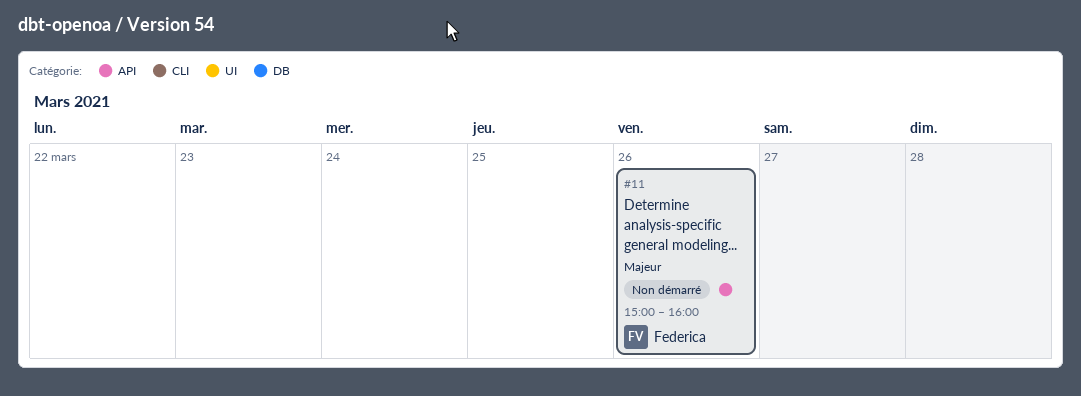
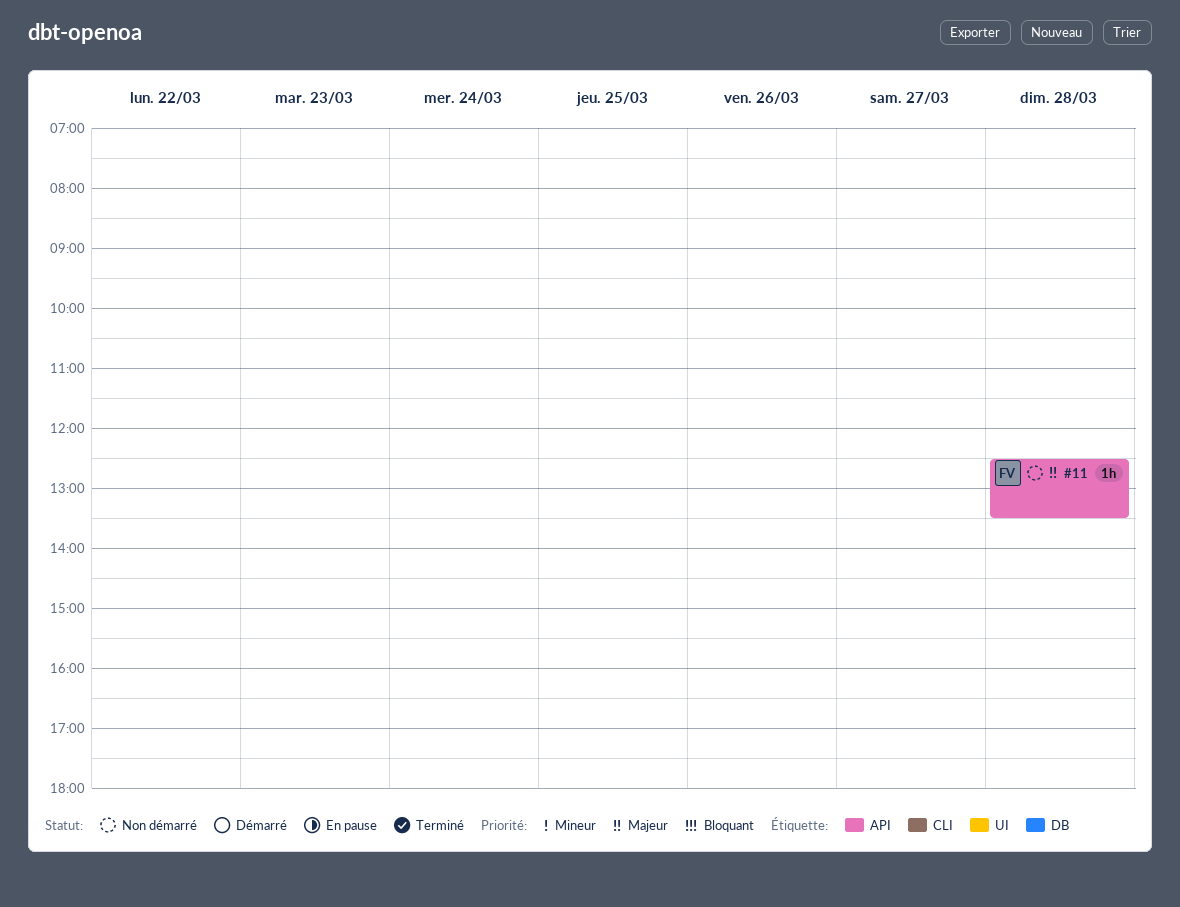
#11, day: Mar 26 -> Mar 28
#11, begins: 15:00 -> 12:30
#11, ends: 16:00 -> 13:30

